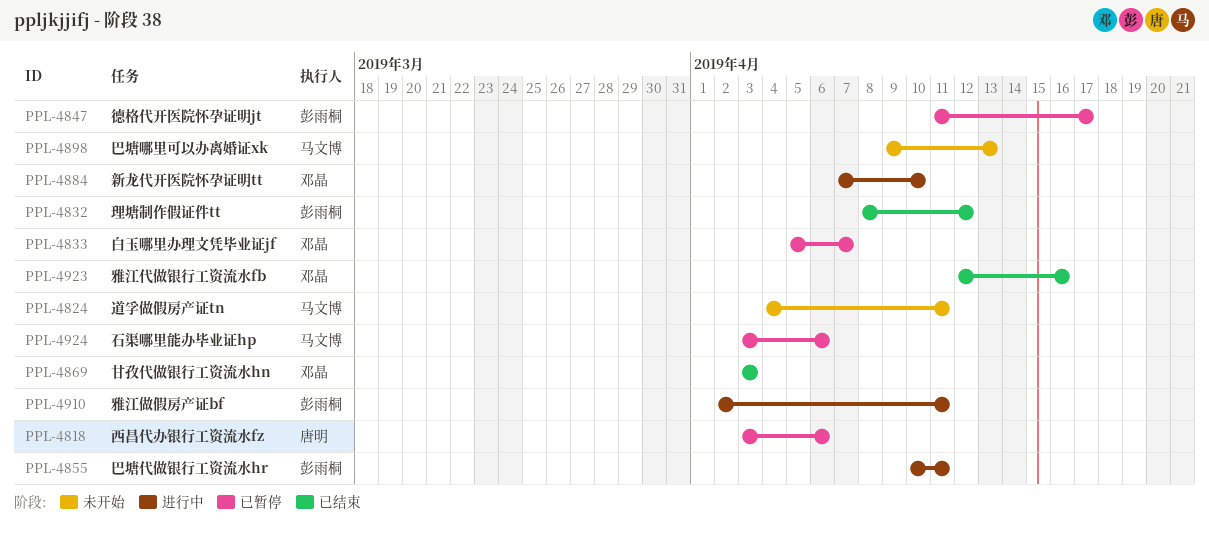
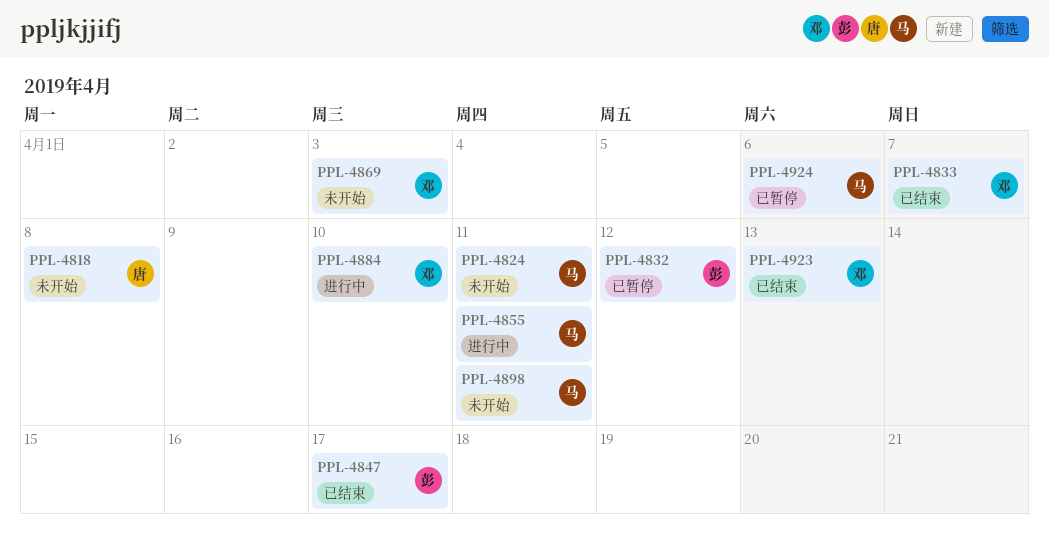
PPL-4818, status: 已暂停 -> 未开始
PPL-4818, due: Apr 6 -> Apr 8
PPL-4832, status: 已结束 -> 已暂停
PPL-4833, status: 已暂停 -> 已结束
PPL-4847, status: 已暂停 -> 已结束
PPL-4855, owner: 彭雨桐 -> 马文博
PPL-4869, status: 已结束 -> 未开始
PPL-4898, due: Apr 13 -> Apr 11
PPL-4910: present -> none
PPL-4923, due: Apr 16 -> Apr 13

